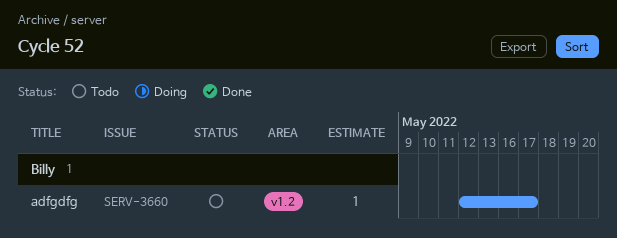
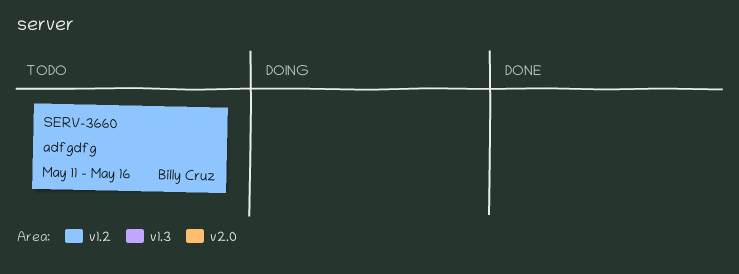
SERV-3660, start: May 12 -> May 11
SERV-3660, due: May 17 -> May 16

